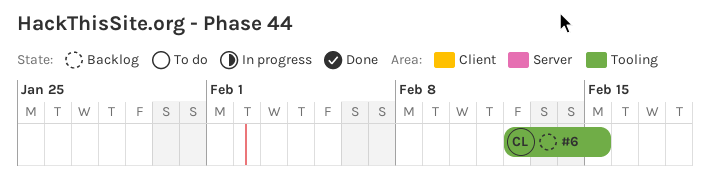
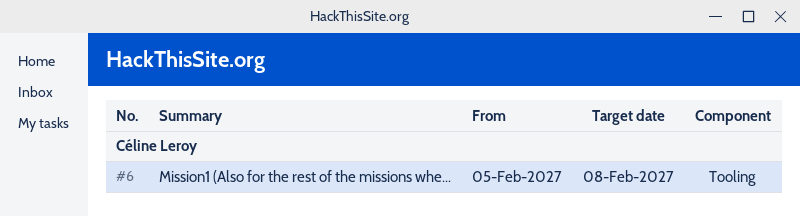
#6, start: Feb 12 -> Feb 5
#6, due: Feb 15 -> Feb 8

